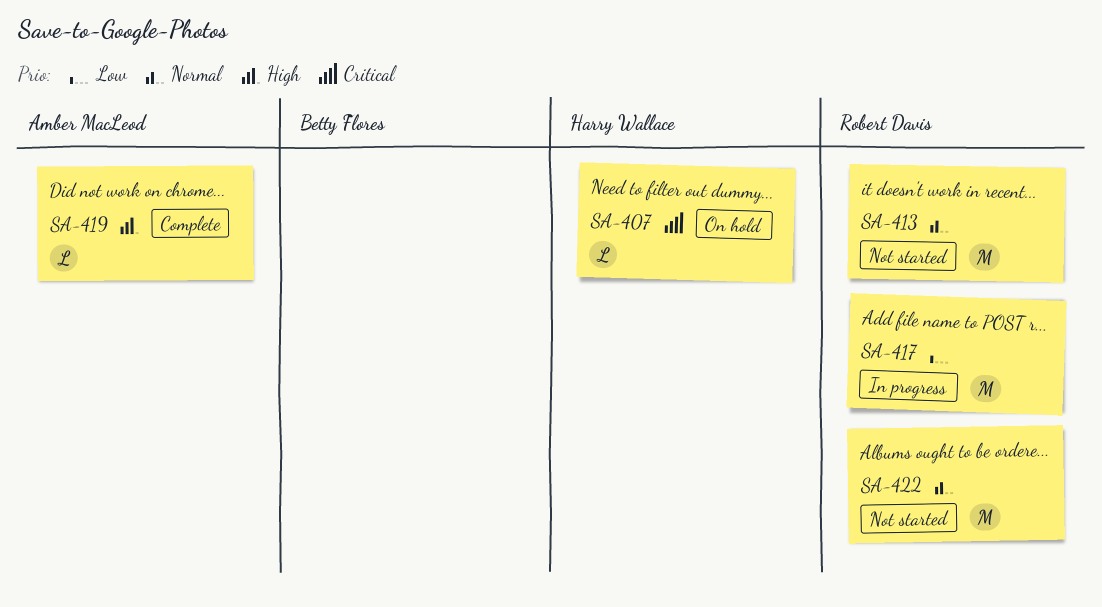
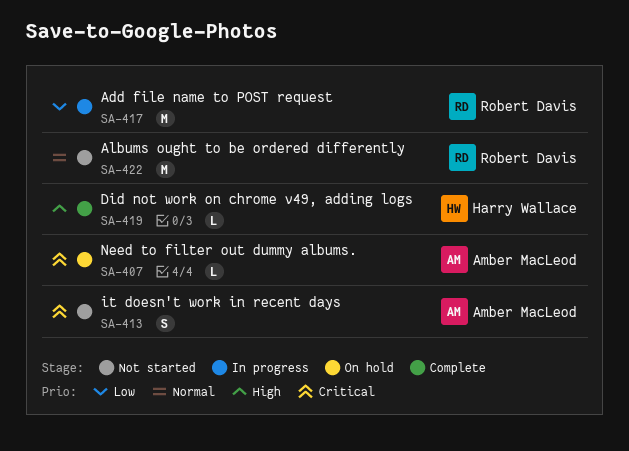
SA-407, owner: Harry Wallace -> Amber MacLeod
SA-413, owner: Robert Davis -> Amber MacLeod
SA-413, priority: Normal -> Critical
SA-413, estimate: M -> S
SA-419, owner: Amber MacLeod -> Harry Wallace

